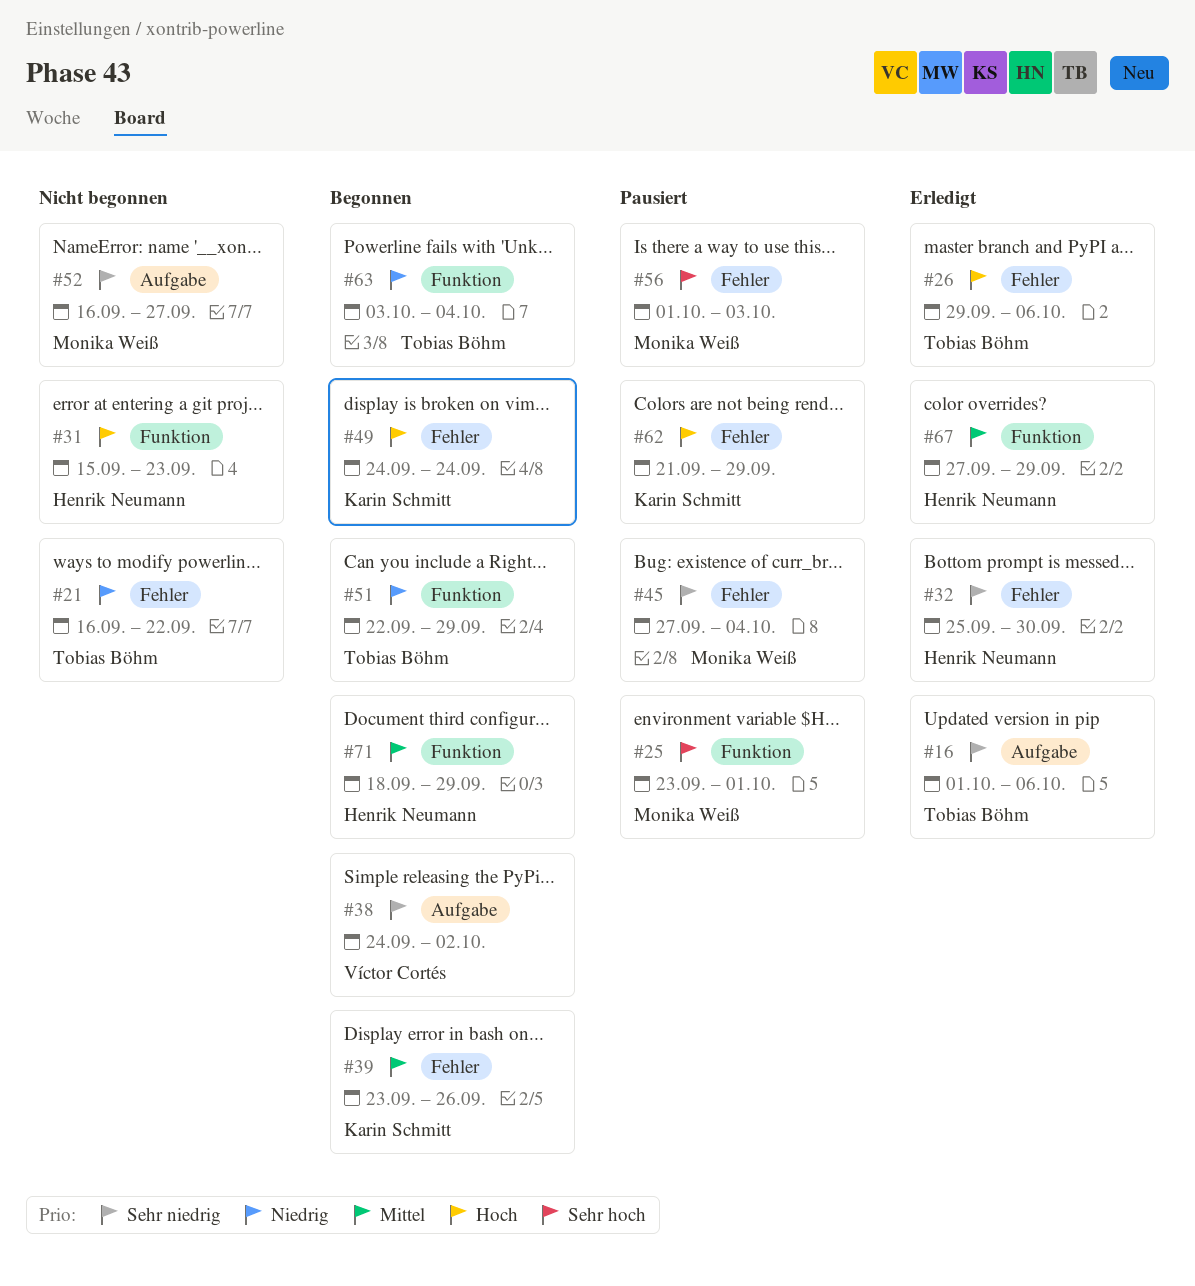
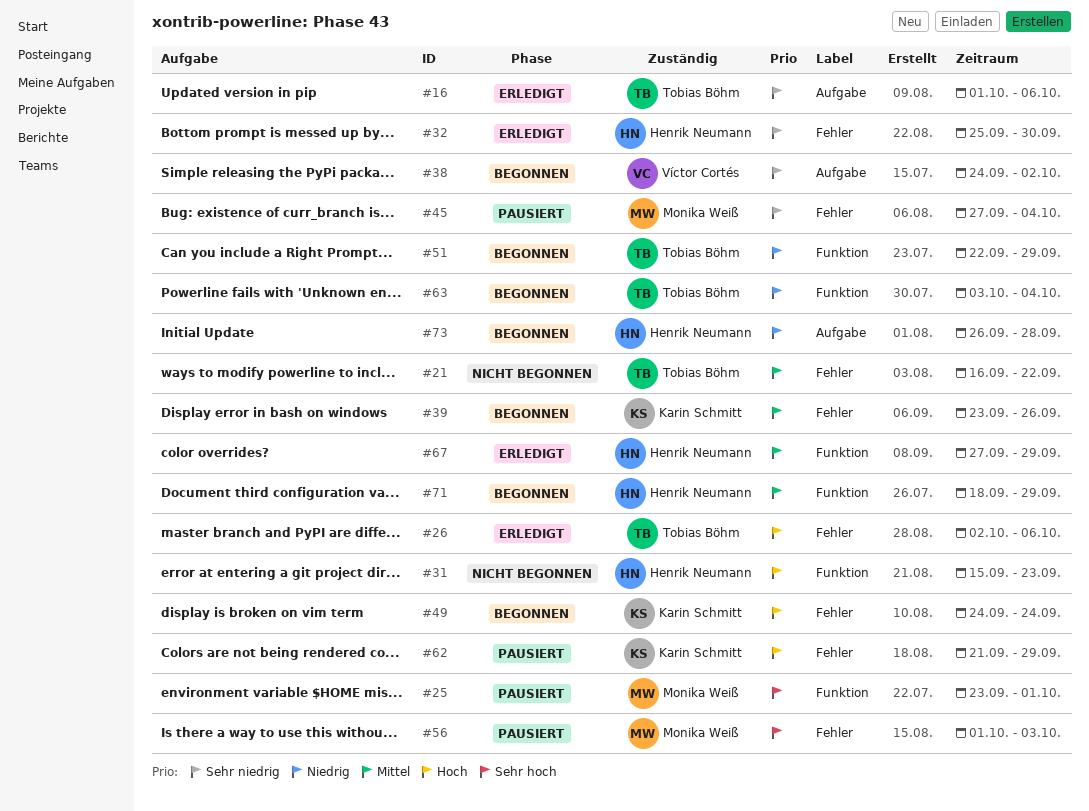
#21, priority: Niedrig -> Mittel
#26, start: Sep 29 -> Oct 2
#52: present -> none
#73: none -> present

